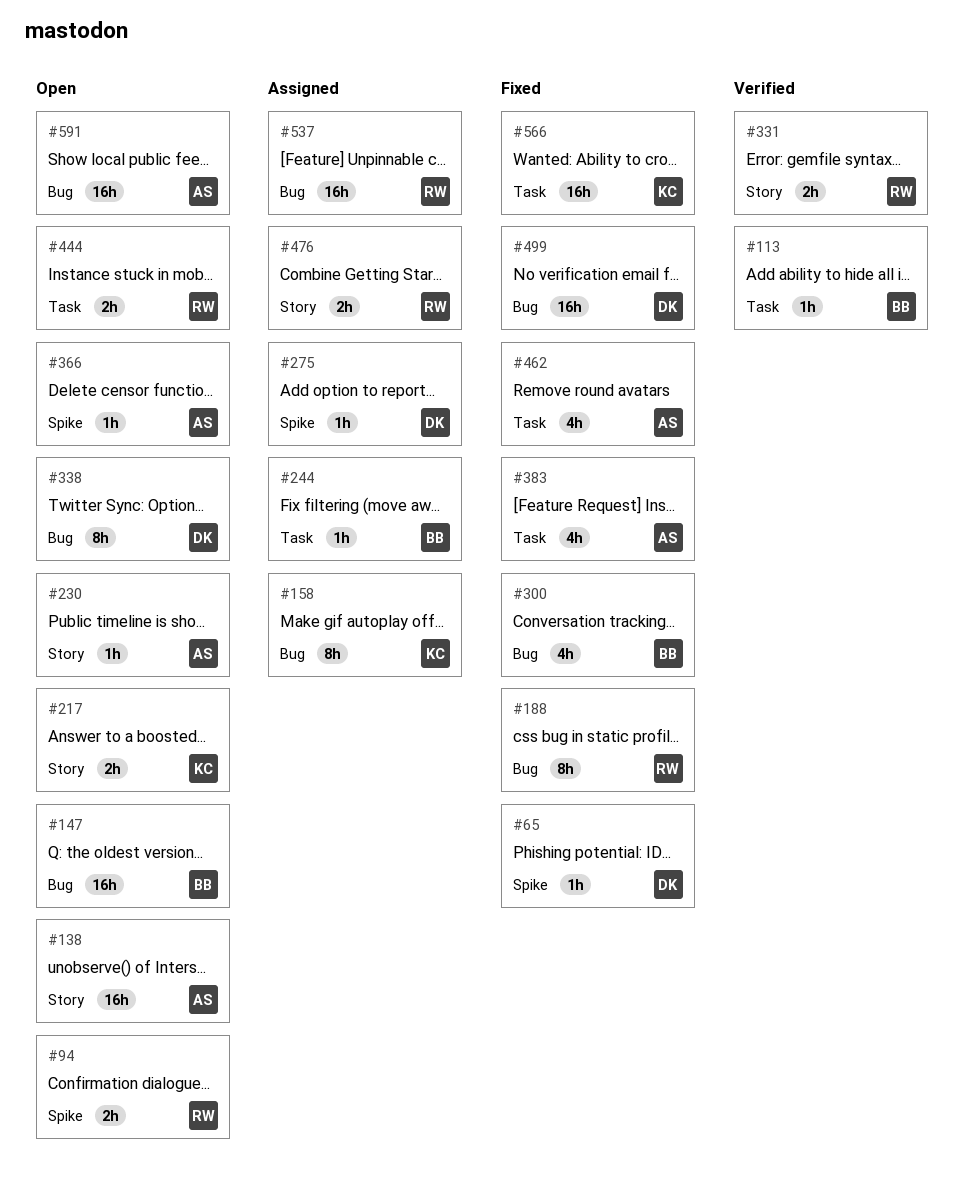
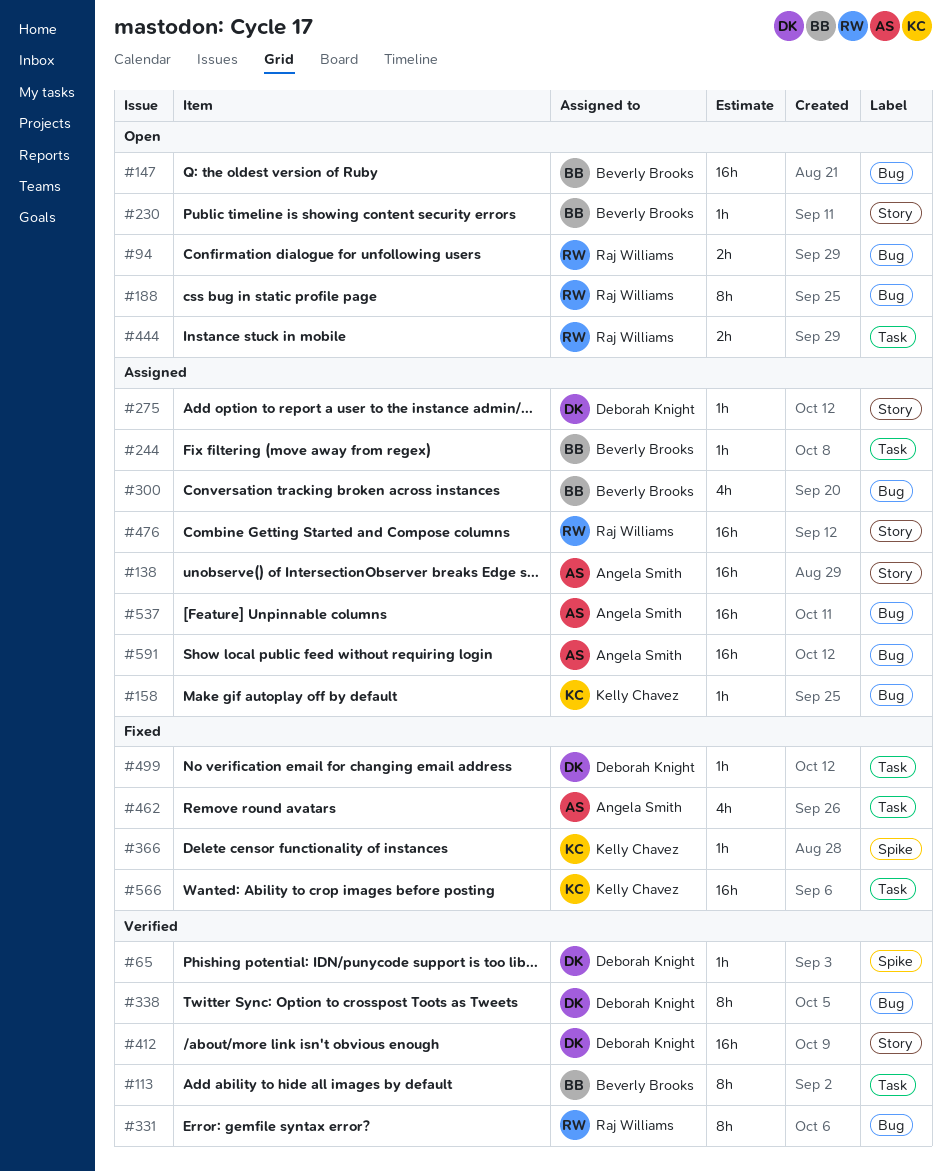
#65, status: Fixed -> Verified
#94, label: Spike -> Bug
#113, estimate: 1h -> 8h
#138, status: Open -> Assigned
#158, estimate: 8h -> 1h
#188, status: Fixed -> Open
#217: present -> none
#230, owner: Angela Smith -> Beverly Brooks
#275, label: Spike -> Story
#300, status: Fixed -> Assigned
#331, label: Story -> Bug
#331, estimate: 2h -> 8h
#338, status: Open -> Verified
#366, status: Open -> Fixed
#366, owner: Angela Smith -> Kelly Chavez
#383: present -> none
#412: none -> present
#476, estimate: 2h -> 16h
#499, label: Bug -> Task
#499, estimate: 16h -> 1h
#537, owner: Raj Williams -> Angela Smith
#591, status: Open -> Assigned

